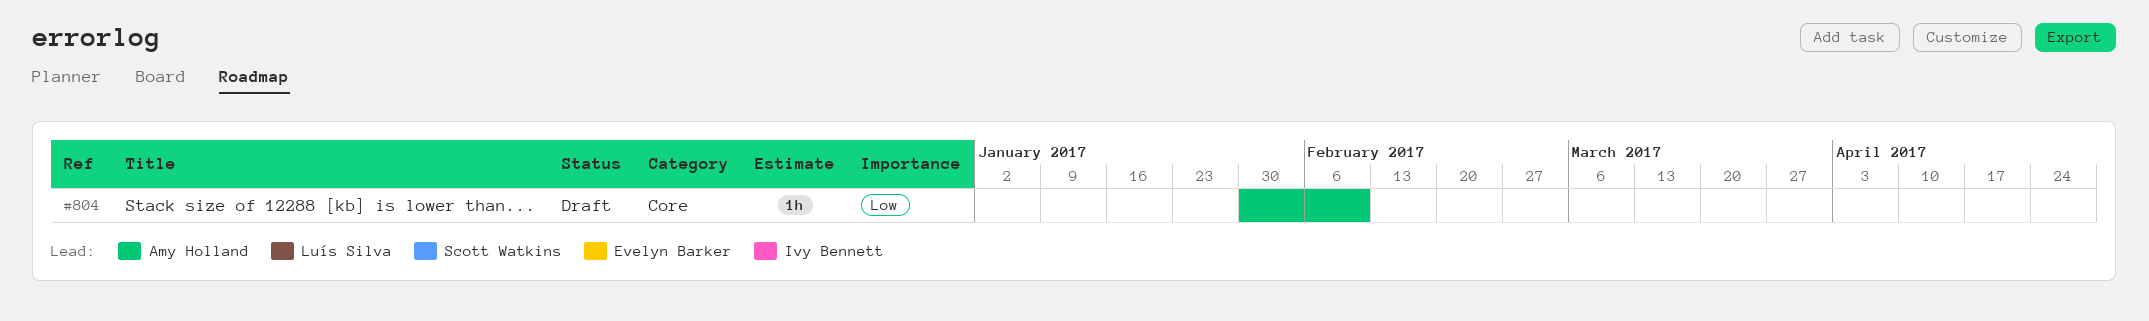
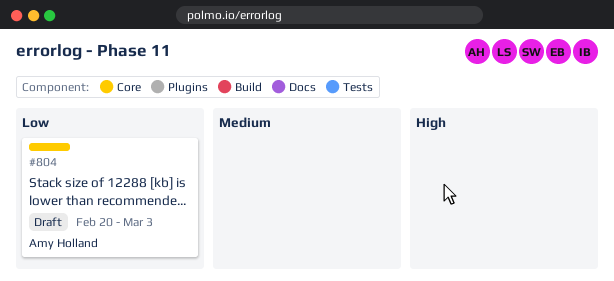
#804, start: Jan 30 -> Feb 20
#804, due: Feb 10 -> Mar 3

